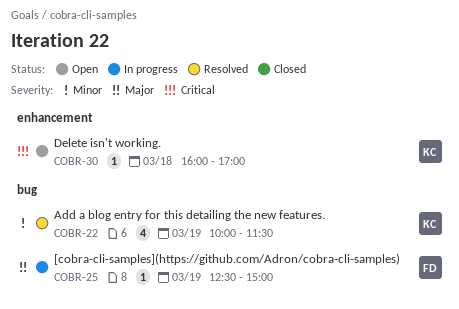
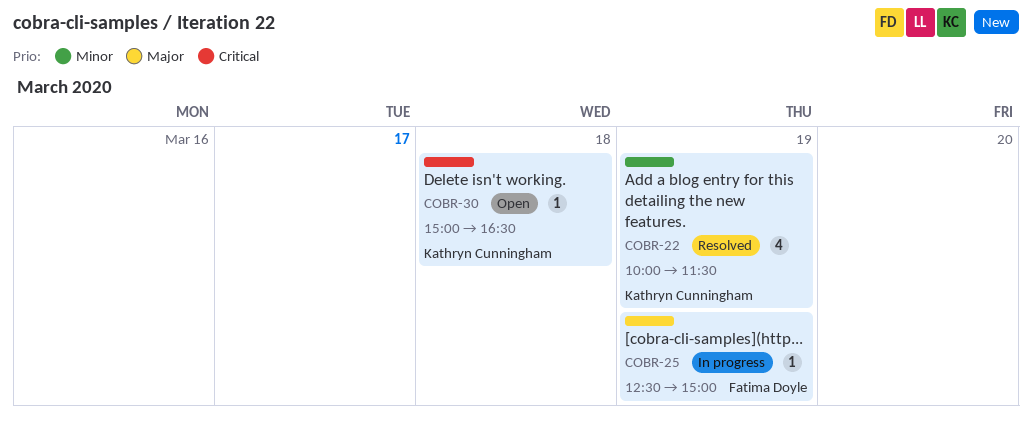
COBR-30, begins: 16:00 -> 15:00
COBR-30, ends: 17:00 -> 16:30

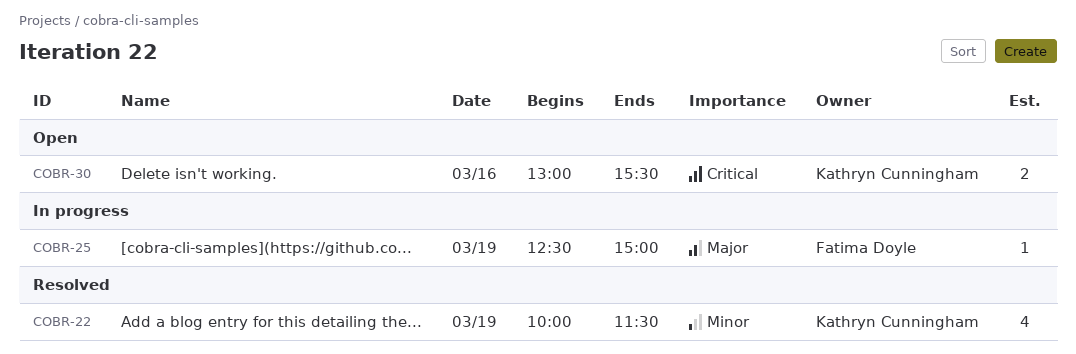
COBR-30, estimate: 1 -> 2
COBR-30, day: Mar 18 -> Mar 16
COBR-30, begins: 15:00 -> 13:00
COBR-30, ends: 16:30 -> 15:30

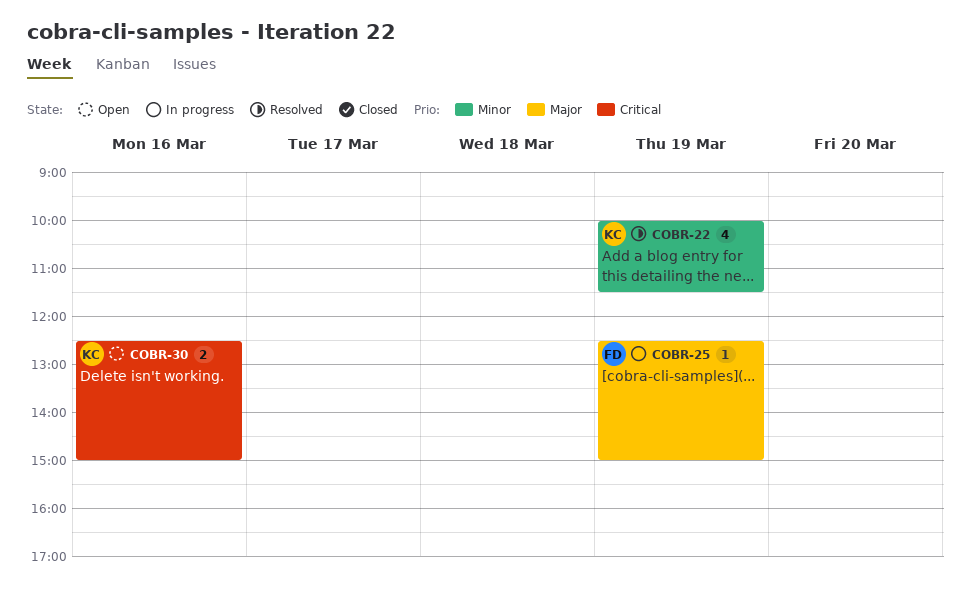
COBR-30, begins: 13:00 -> 12:30
COBR-30, ends: 15:30 -> 15:00

